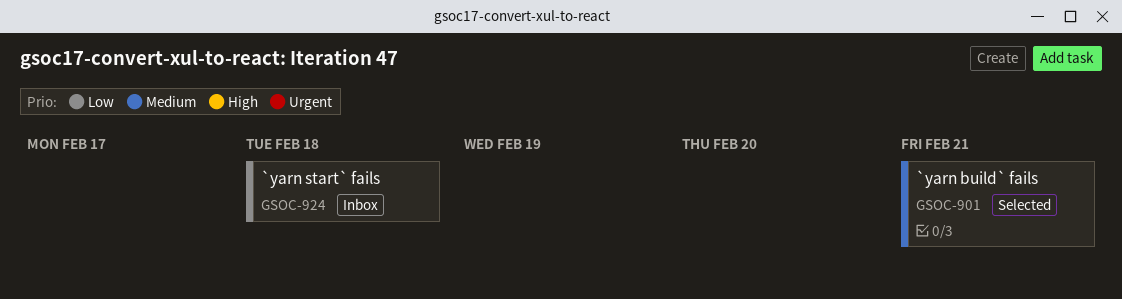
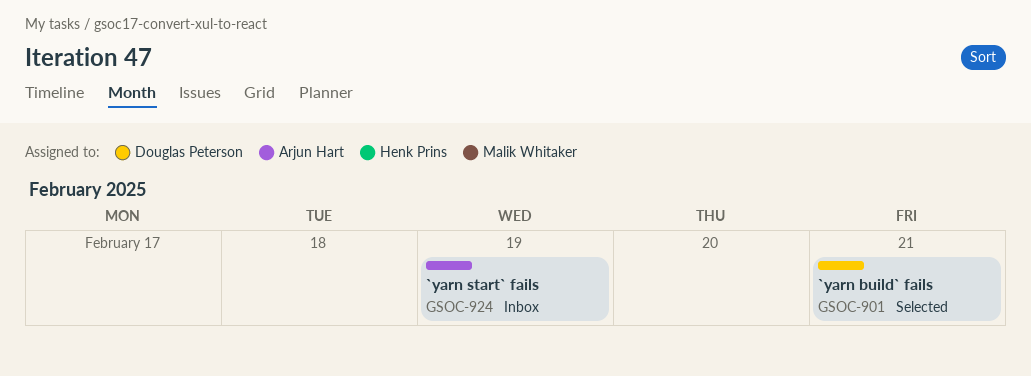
GSOC-924, due: Feb 18 -> Feb 19

